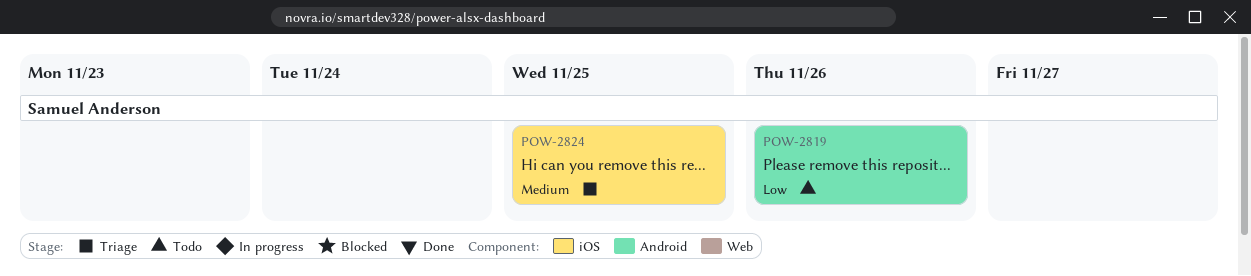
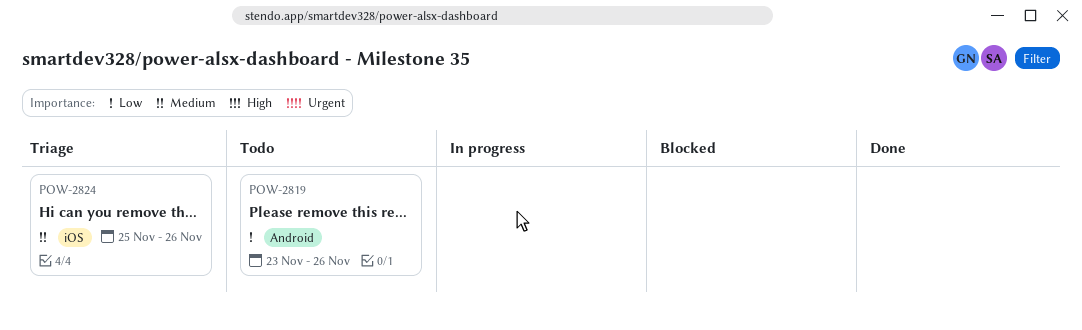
POW-2824, due: Nov 25 -> Nov 26

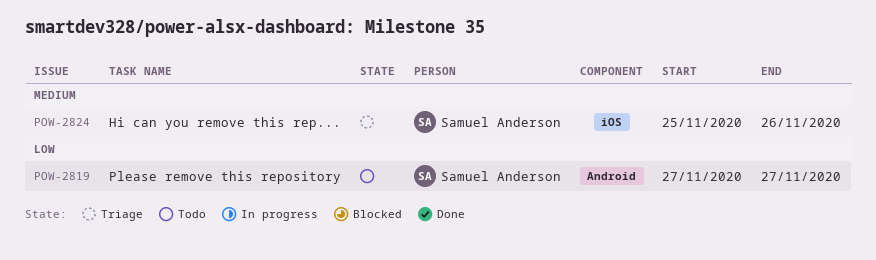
POW-2819, start: Nov 23 -> Nov 27
POW-2819, due: Nov 26 -> Nov 27

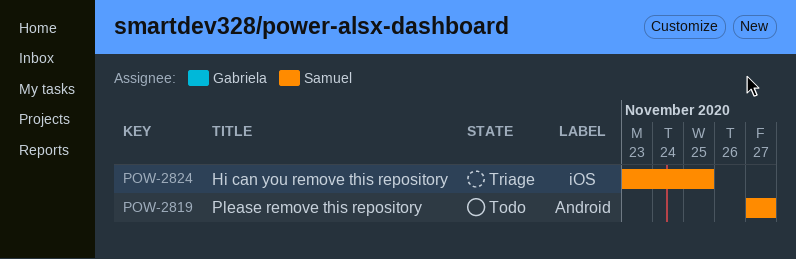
POW-2824, start: Nov 25 -> Nov 23
POW-2824, due: Nov 26 -> Nov 25

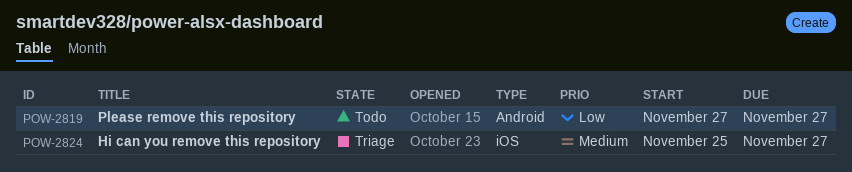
POW-2824, start: Nov 23 -> Nov 25
POW-2824, due: Nov 25 -> Nov 27

